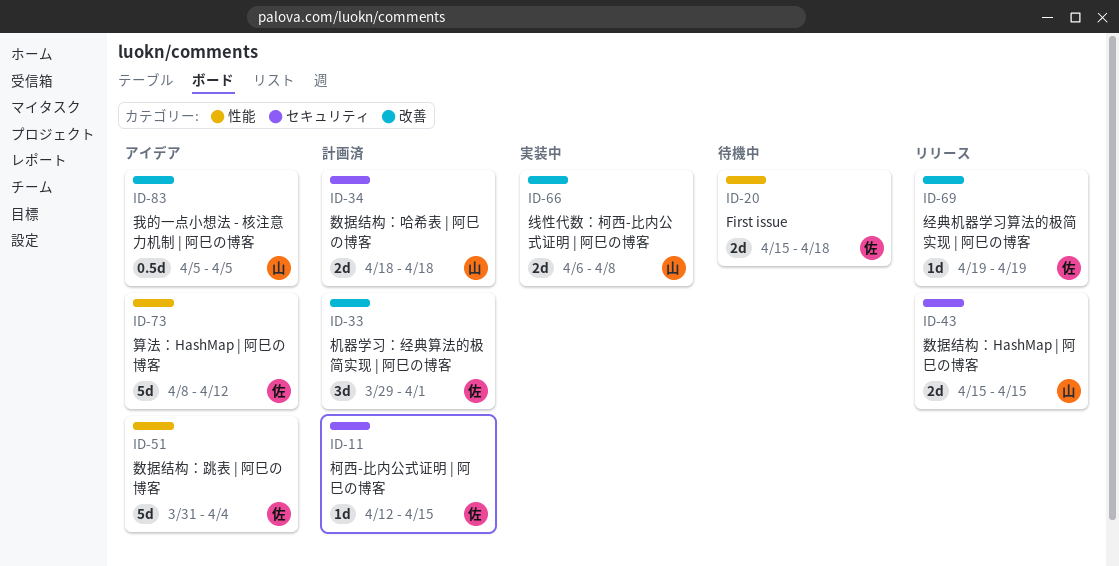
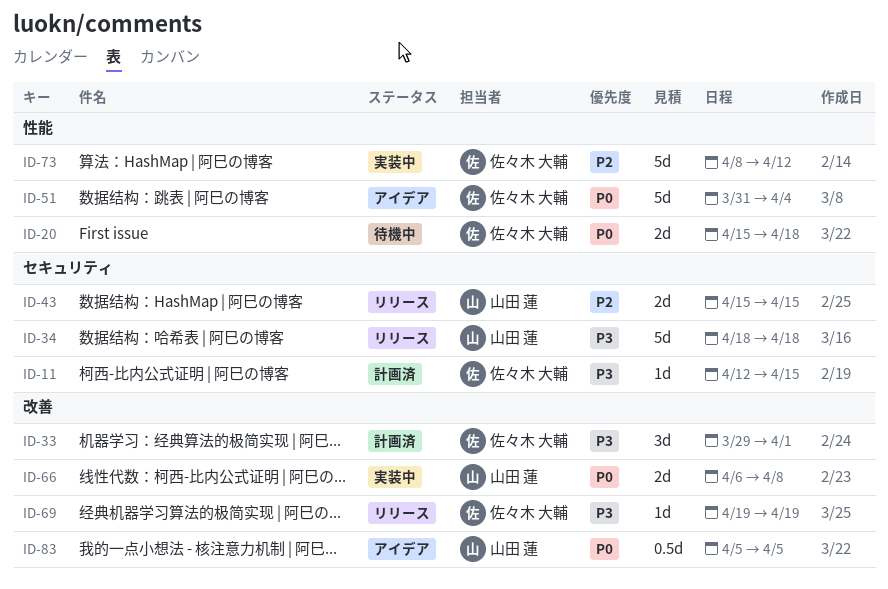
ID-34, status: 計画済 -> リリース
ID-34, estimate: 2d -> 5d
ID-73, status: アイデア -> 実装中

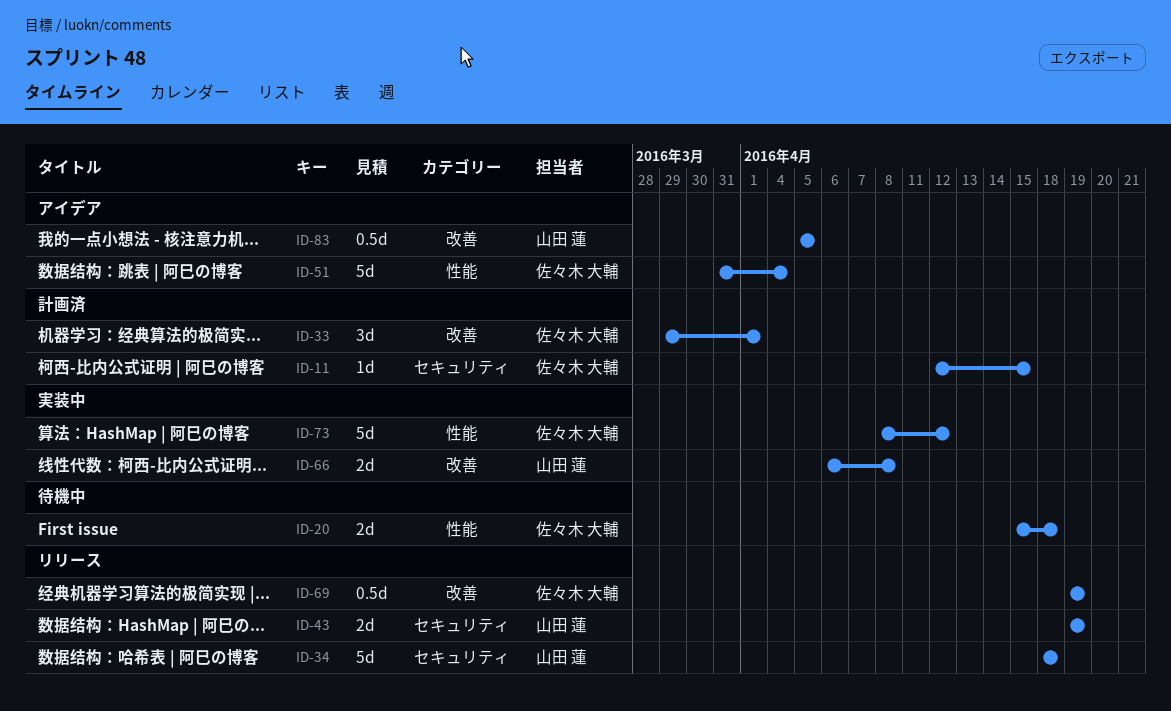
ID-43, start: Apr 15 -> Apr 19
ID-43, due: Apr 15 -> Apr 19
ID-69, estimate: 1d -> 0.5d

